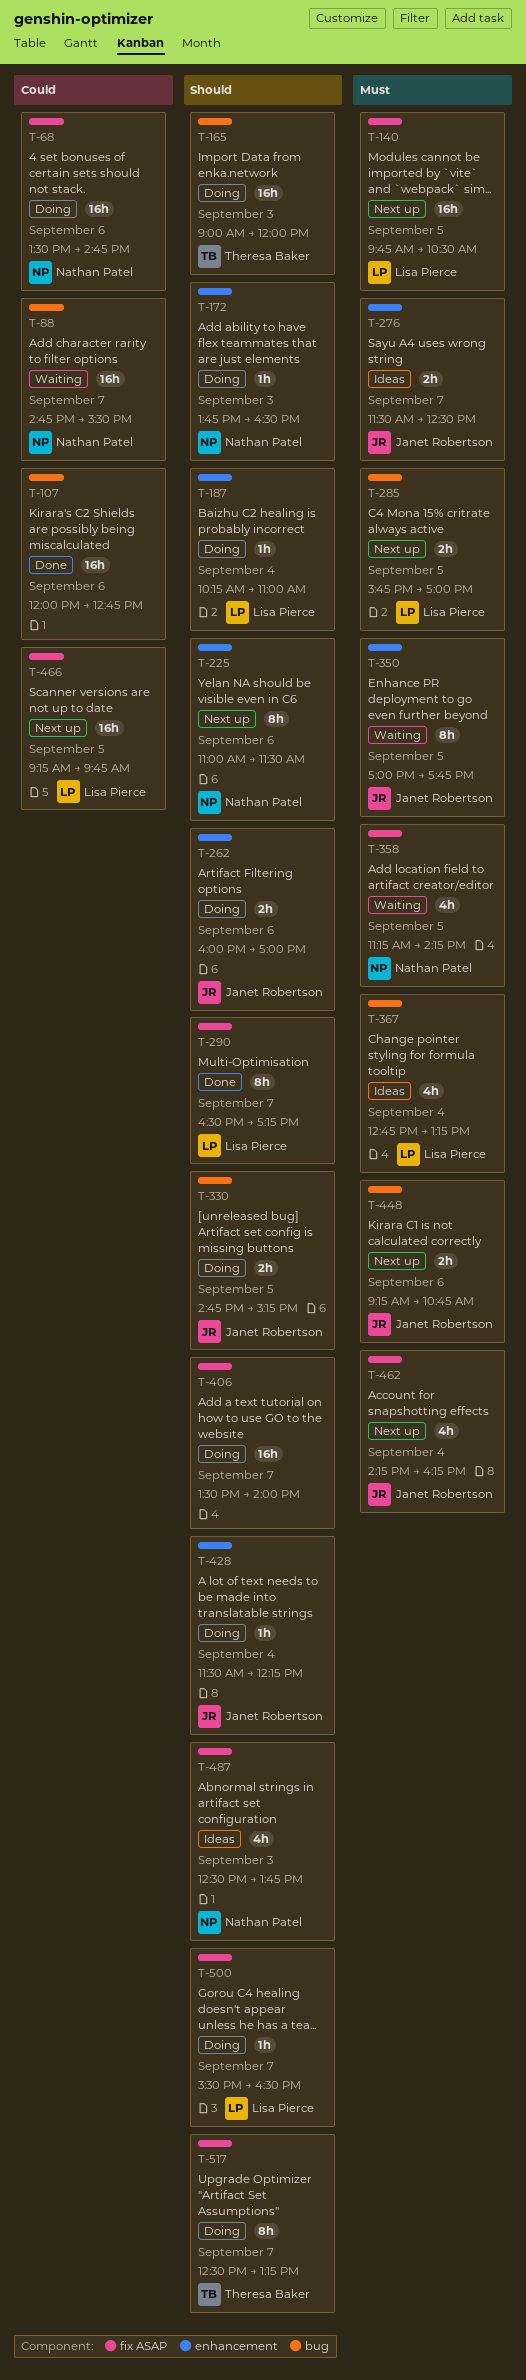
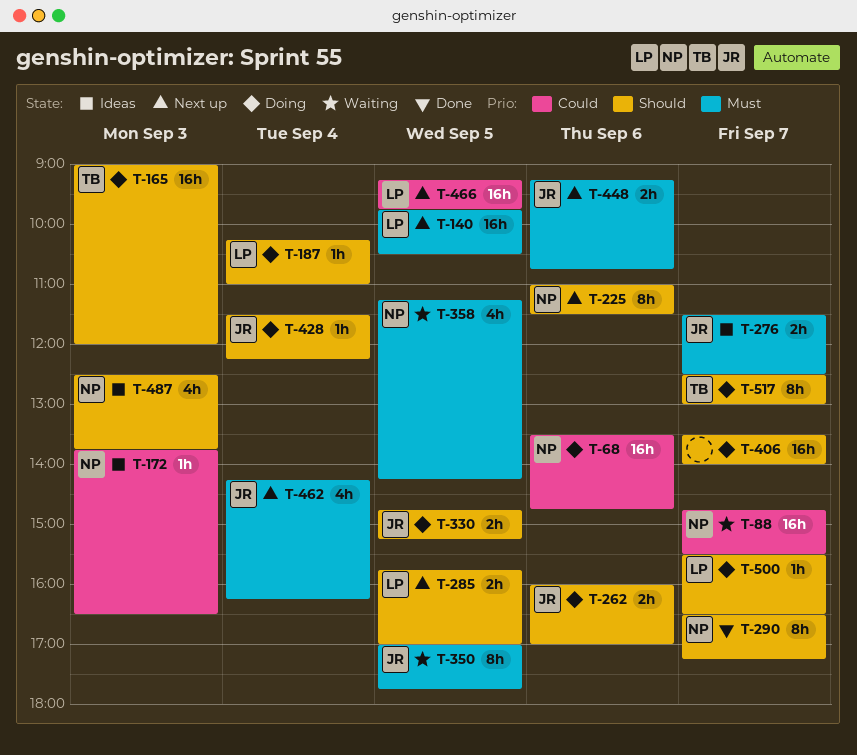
T-107: present -> none
T-172, status: Doing -> Ideas
T-172, priority: Should -> Could
T-285, priority: Must -> Should
T-290, owner: Lisa Pierce -> Nathan Patel
T-367: present -> none
T-517, ends: 13:15 -> 13:00

